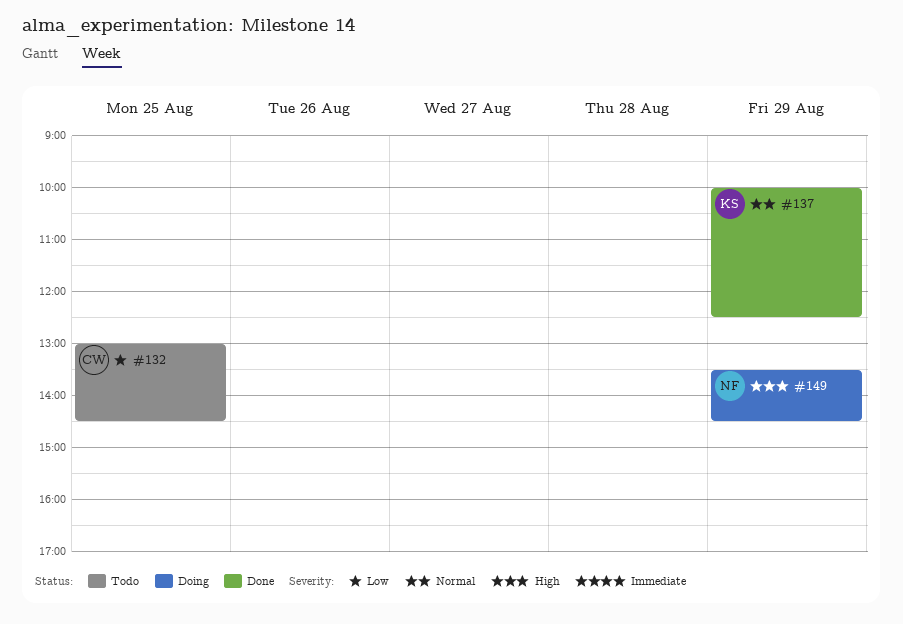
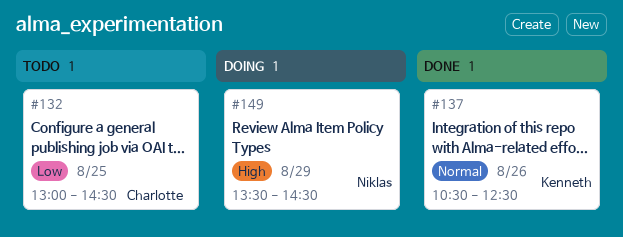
#137, day: Aug 29 -> Aug 26
#137, begins: 10:00 -> 10:30

